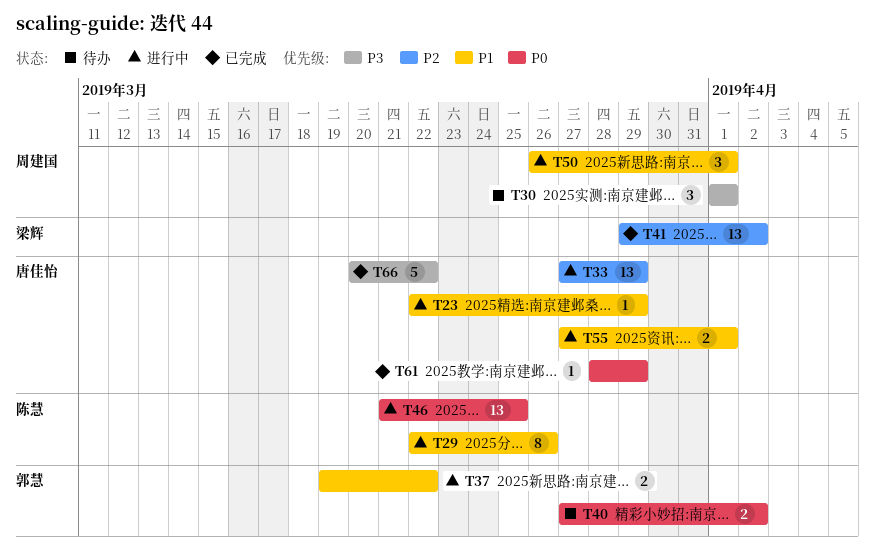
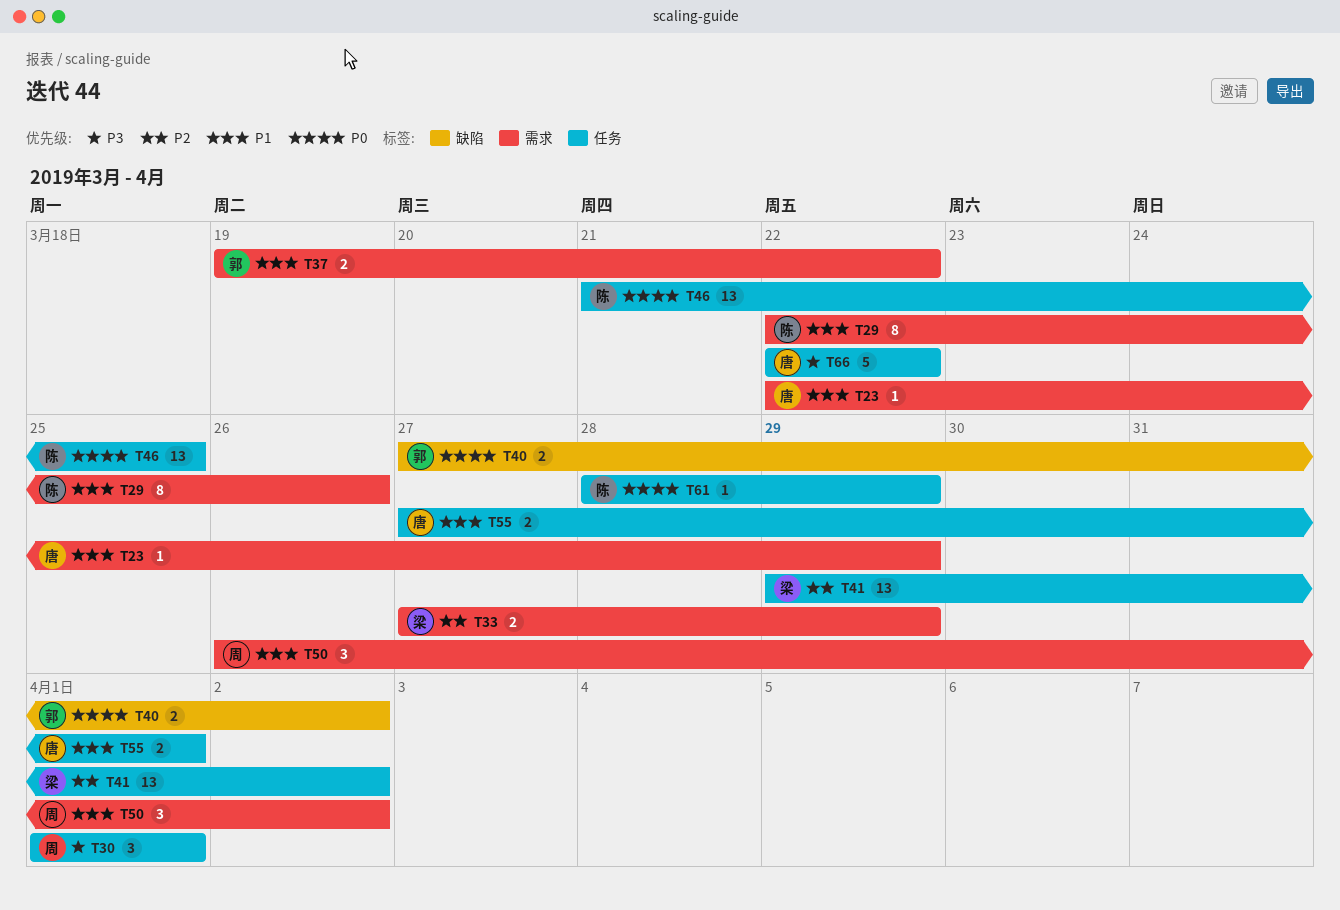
T33, owner: 唐佳怡 -> 梁辉
T33, estimate: 13 -> 2
T50, due: Apr 1 -> Apr 2
T61, owner: 唐佳怡 -> 陈慧
T66, start: Mar 20 -> Mar 22

